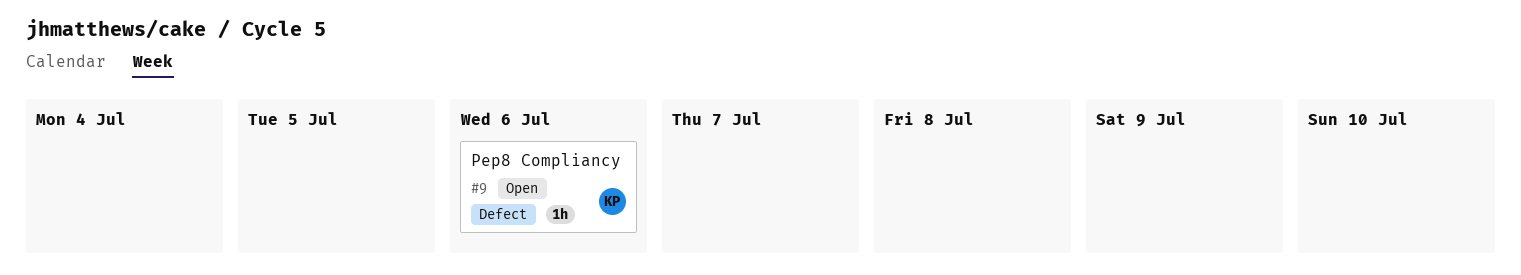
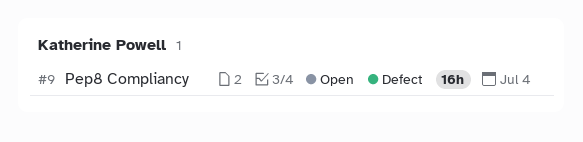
#9, estimate: 1h -> 16h
#9, due: Jul 6 -> Jul 4

